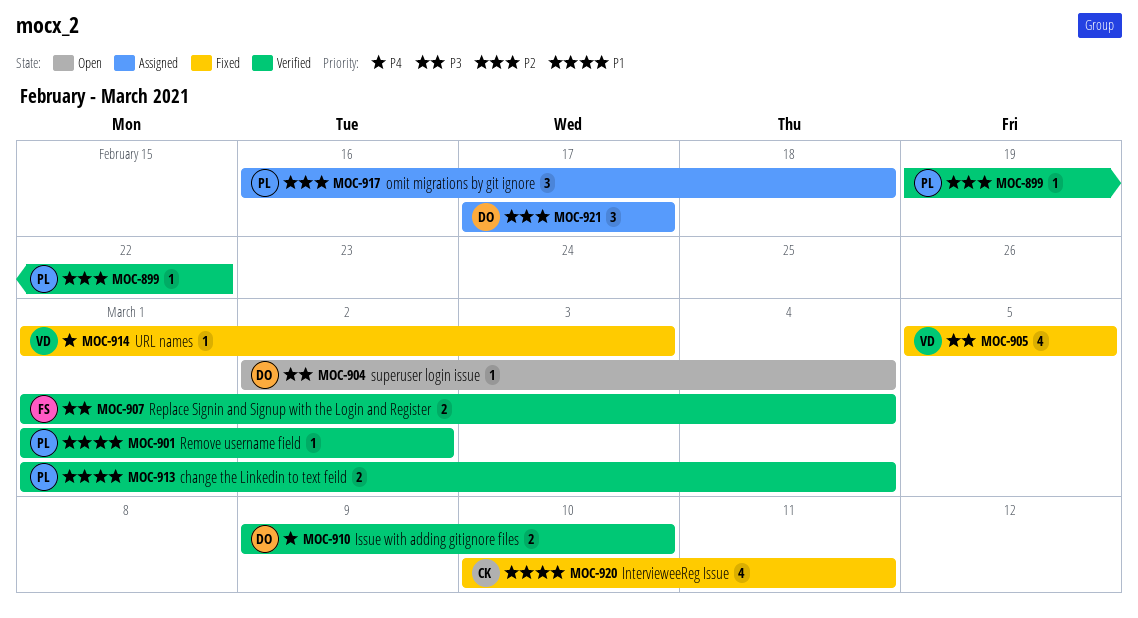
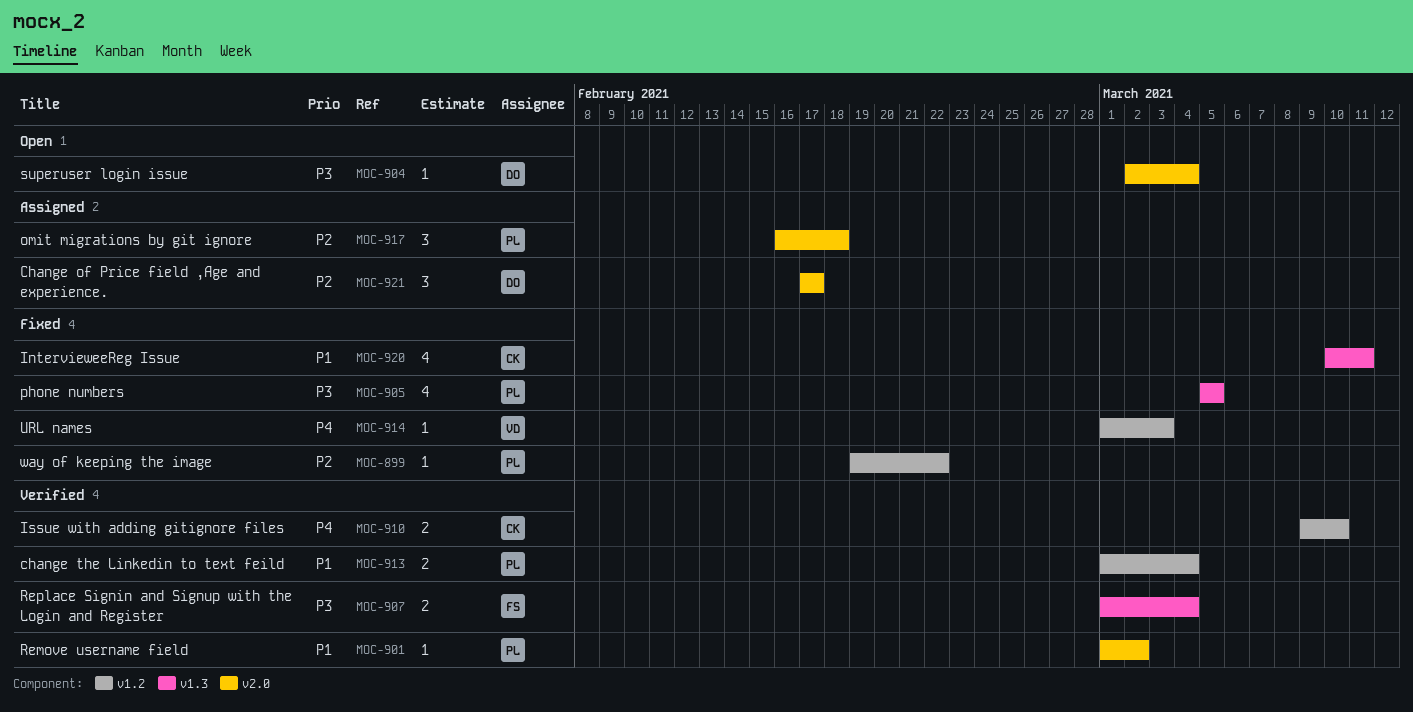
MOC-899, status: Verified -> Fixed
MOC-905, owner: VD -> PL
MOC-910, owner: DO -> CK

